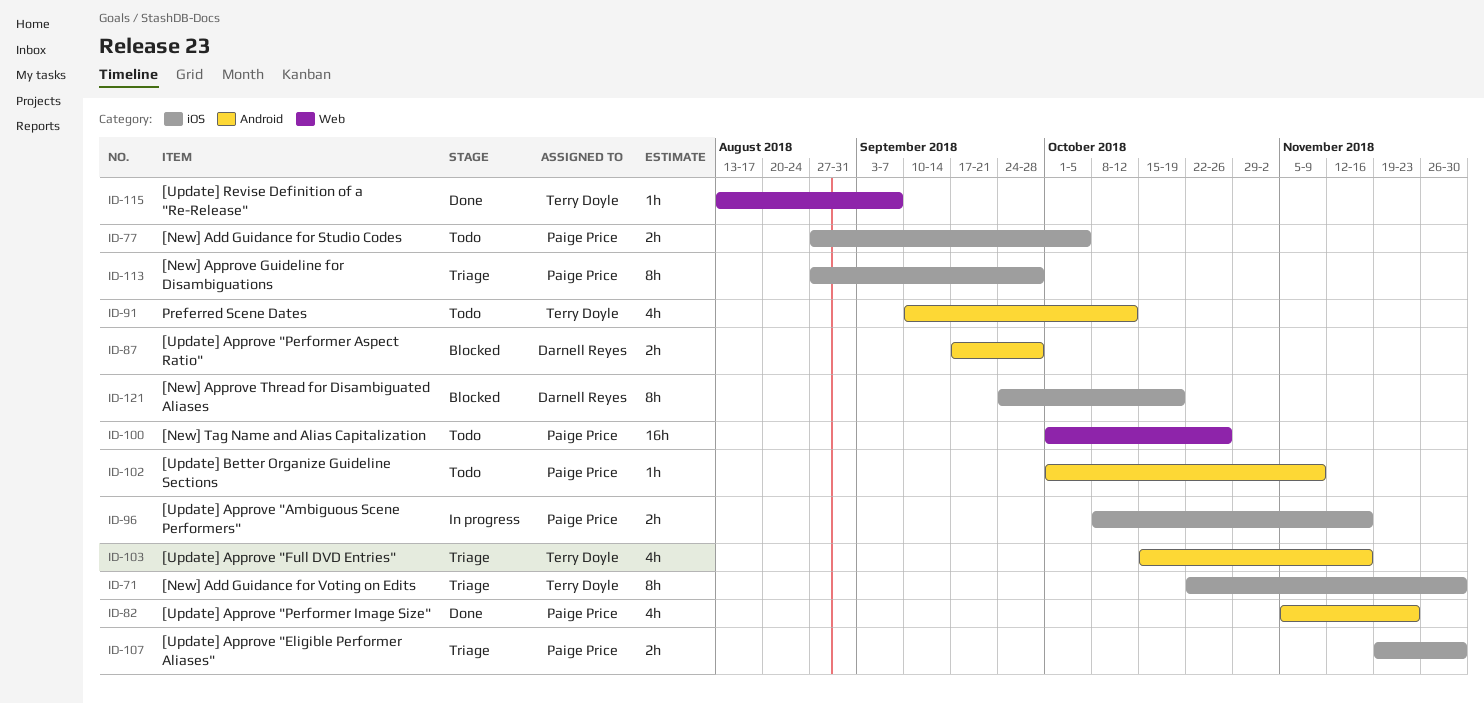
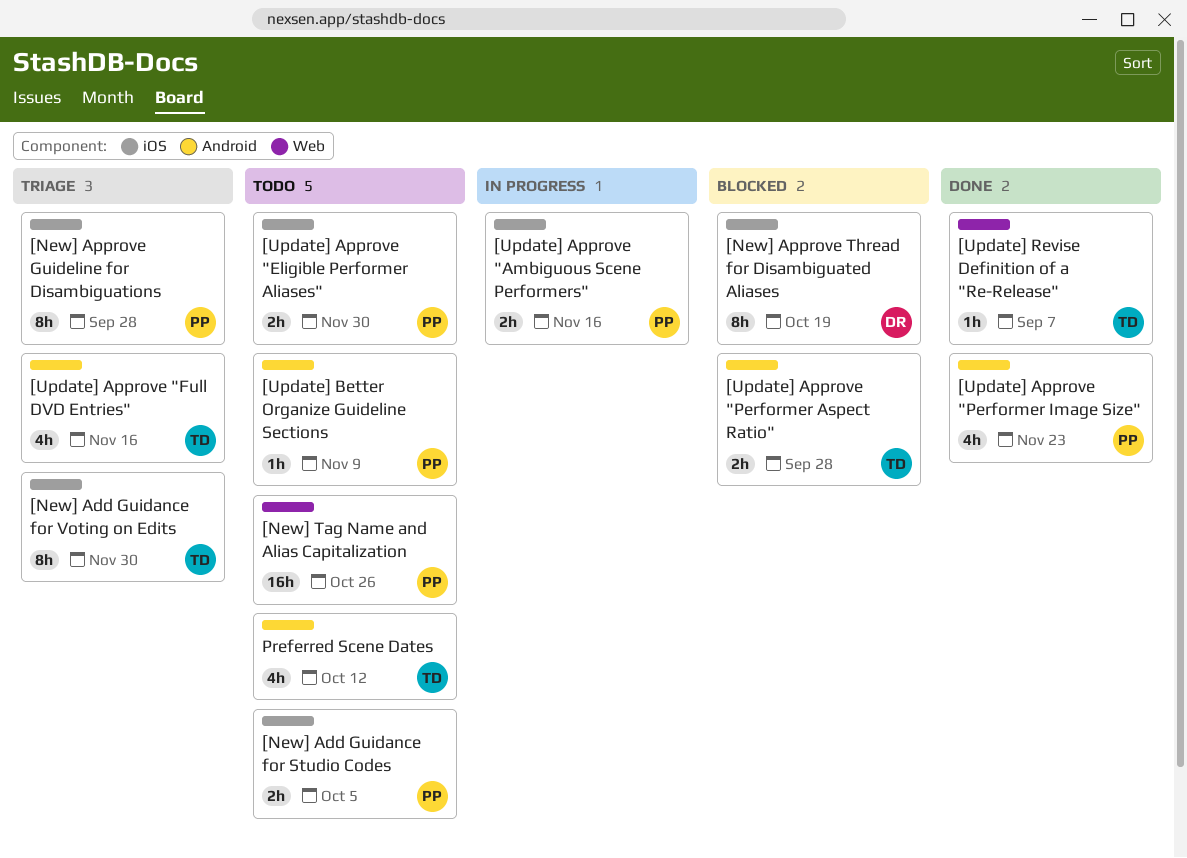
[Update] Approve "Eligible Performer Aliases", status: Triage -> Todo
[Update] Approve "Performer Aspect Ratio", owner: Darnell Reyes -> Terry Doyle

